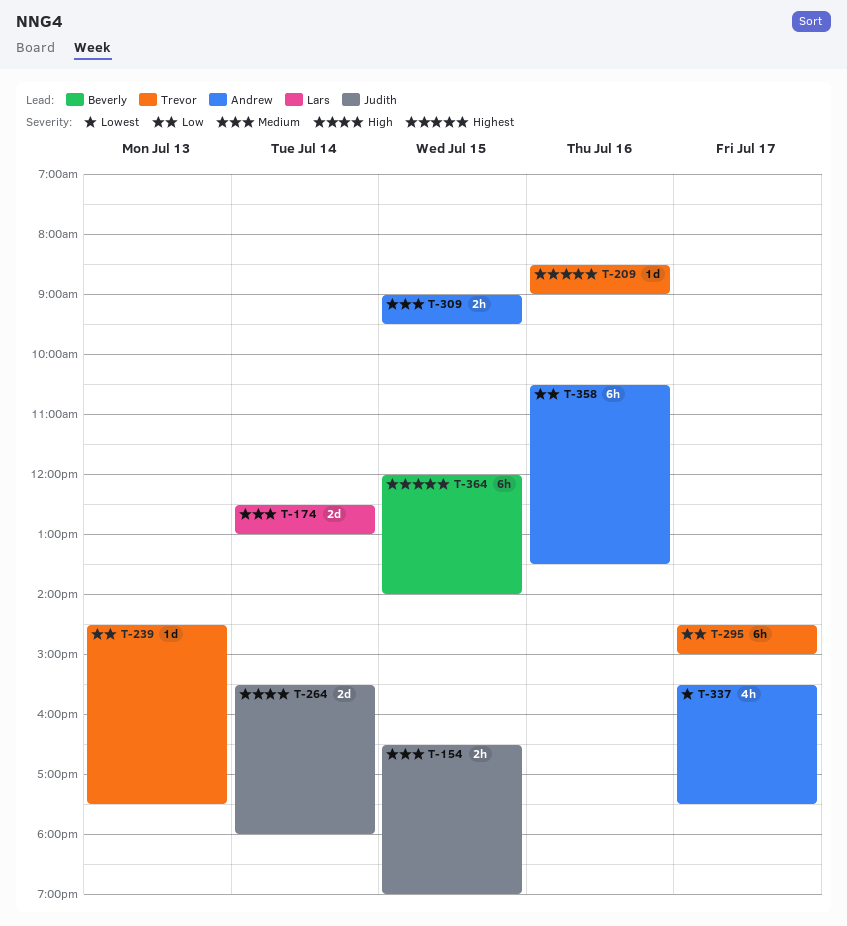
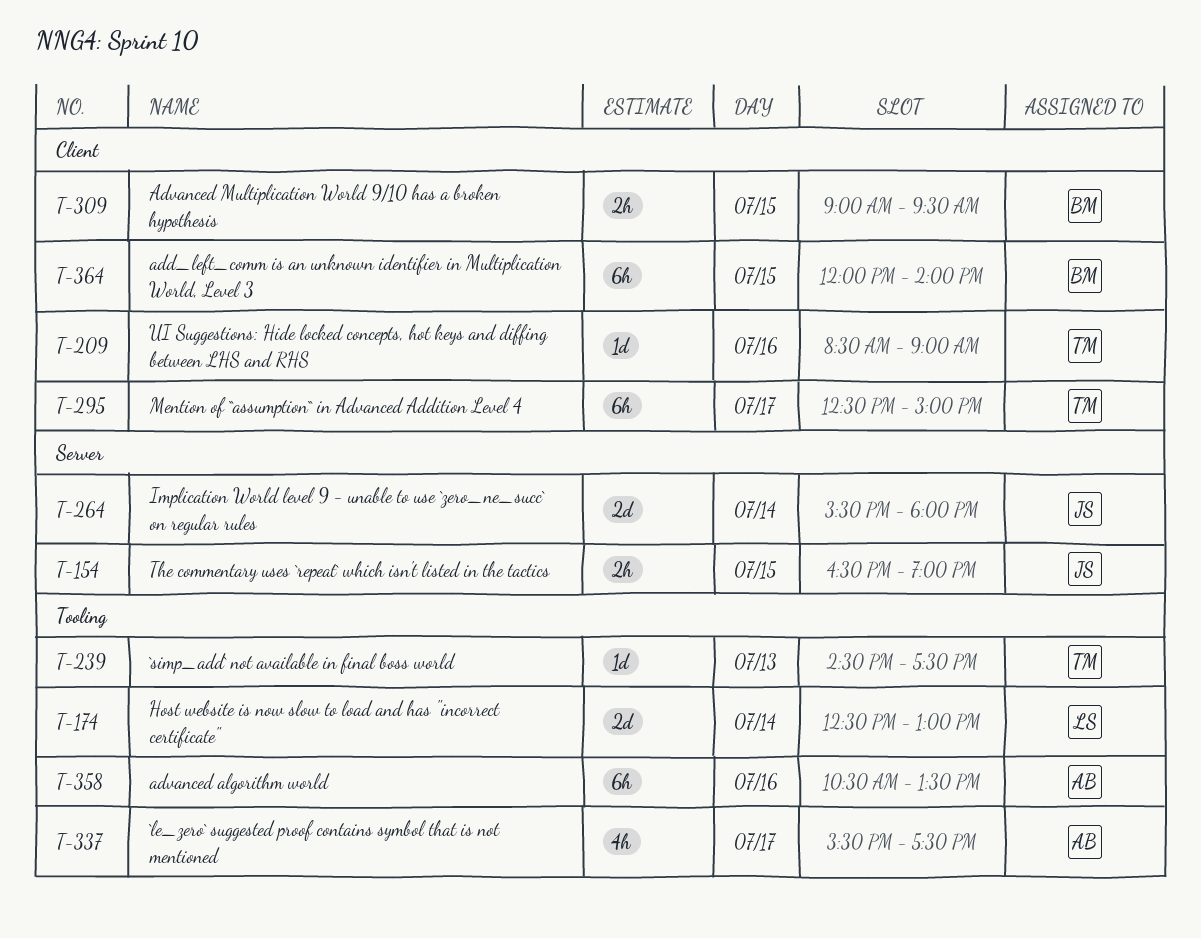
T-295, begins: 14:30 -> 12:30
T-309, owner: Andrew -> Beverly

